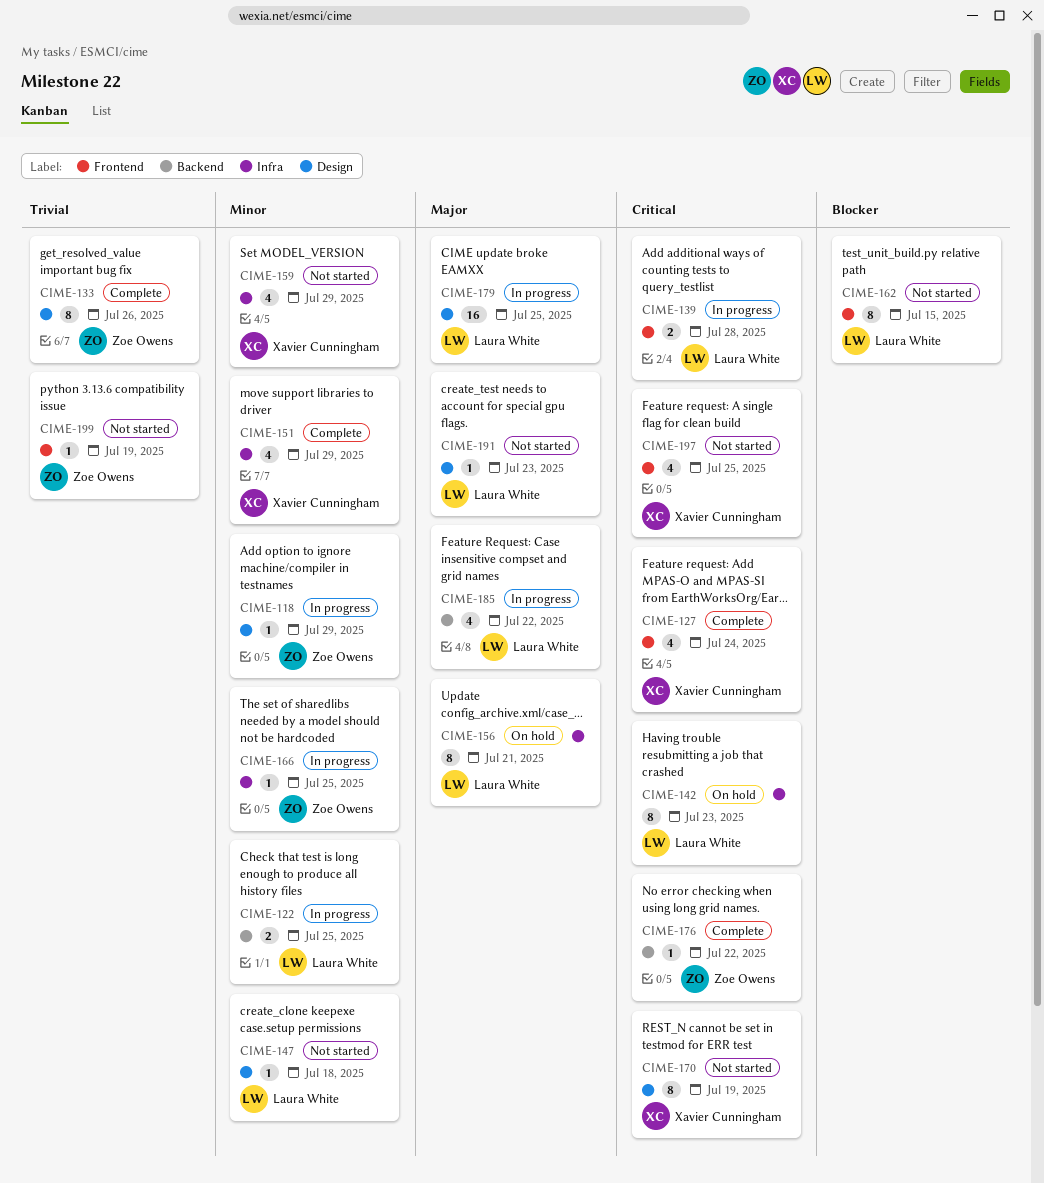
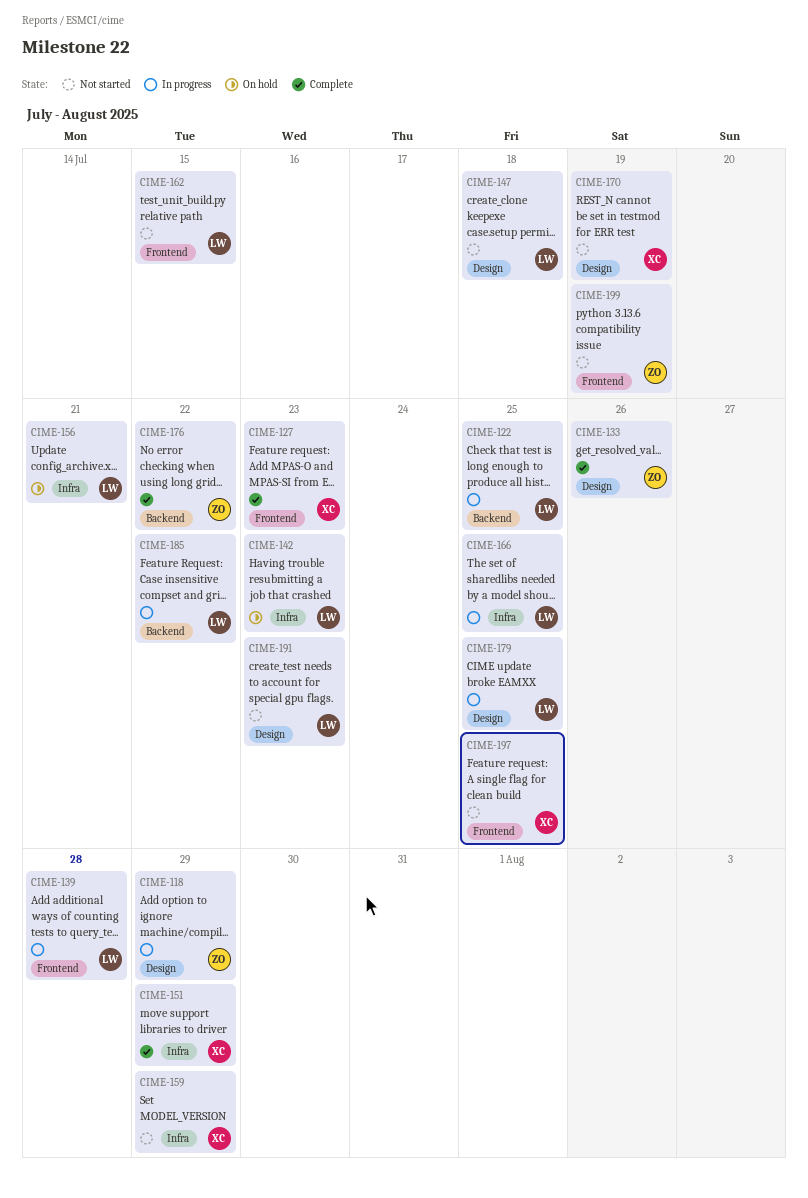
CIME-127, due: Jul 24 -> Jul 23
CIME-166, owner: Zoe Owens -> Laura White

